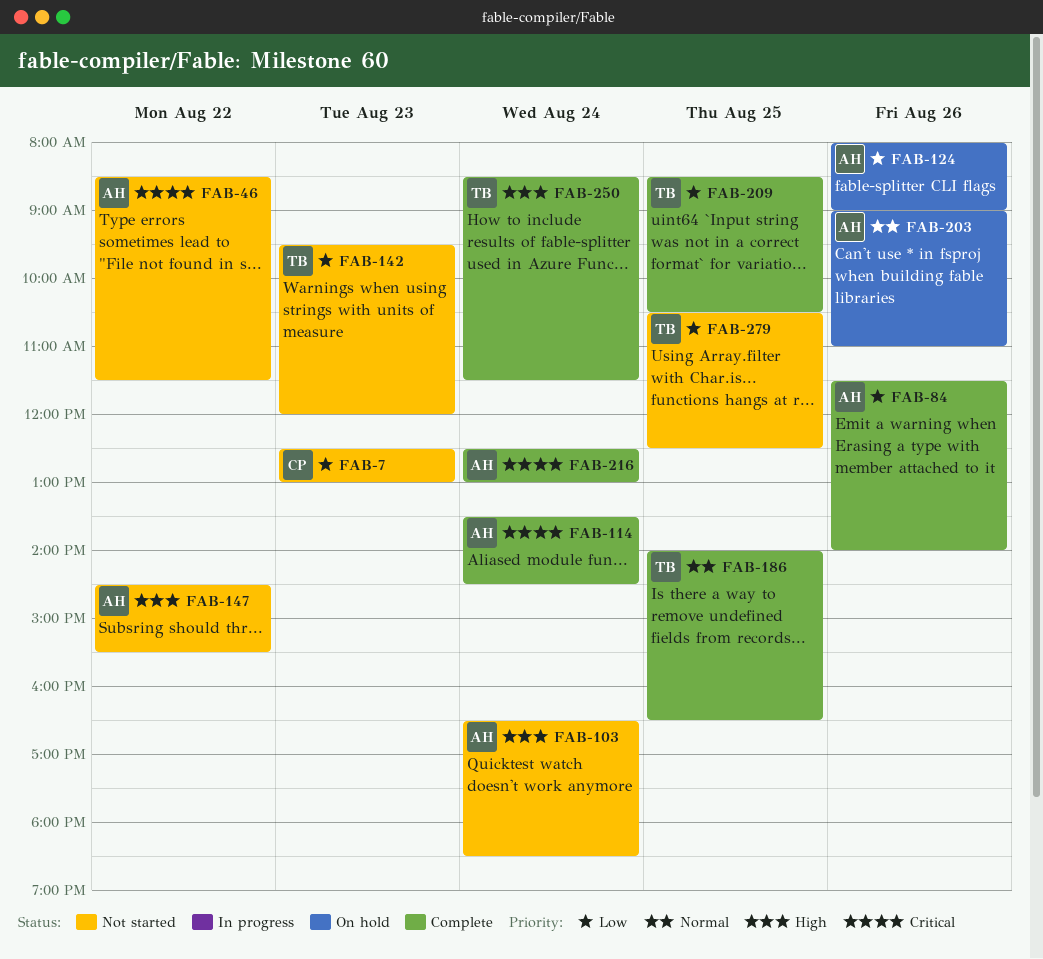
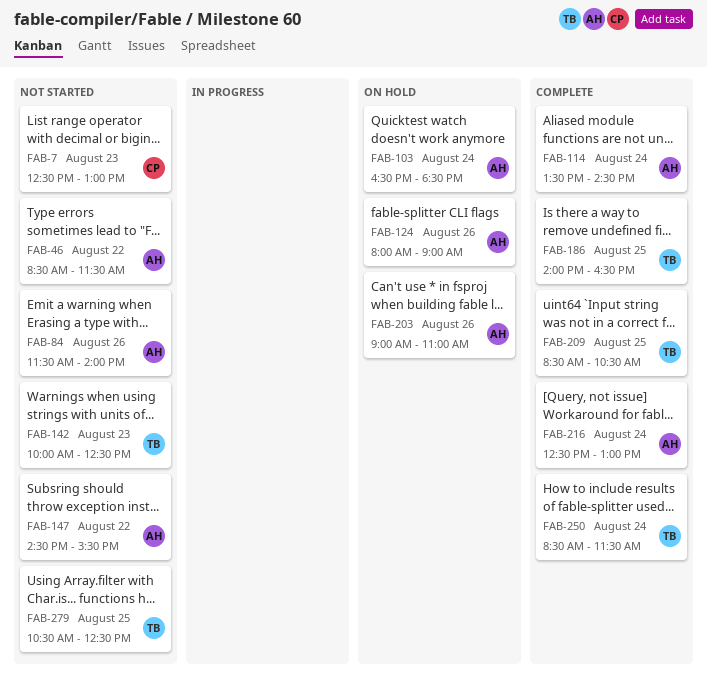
FAB-84, status: Complete -> Not started
FAB-103, status: Not started -> On hold
FAB-142, begins: 09:30 -> 10:00
FAB-142, ends: 12:00 -> 12:30

